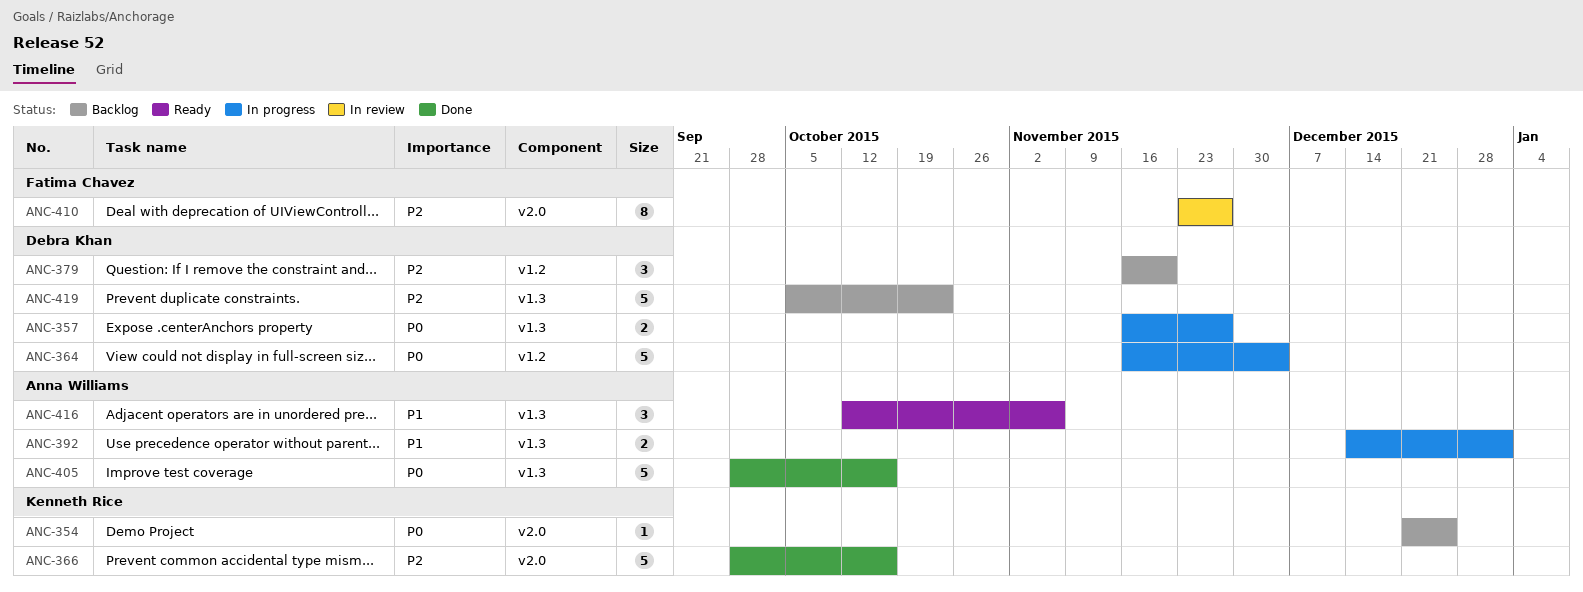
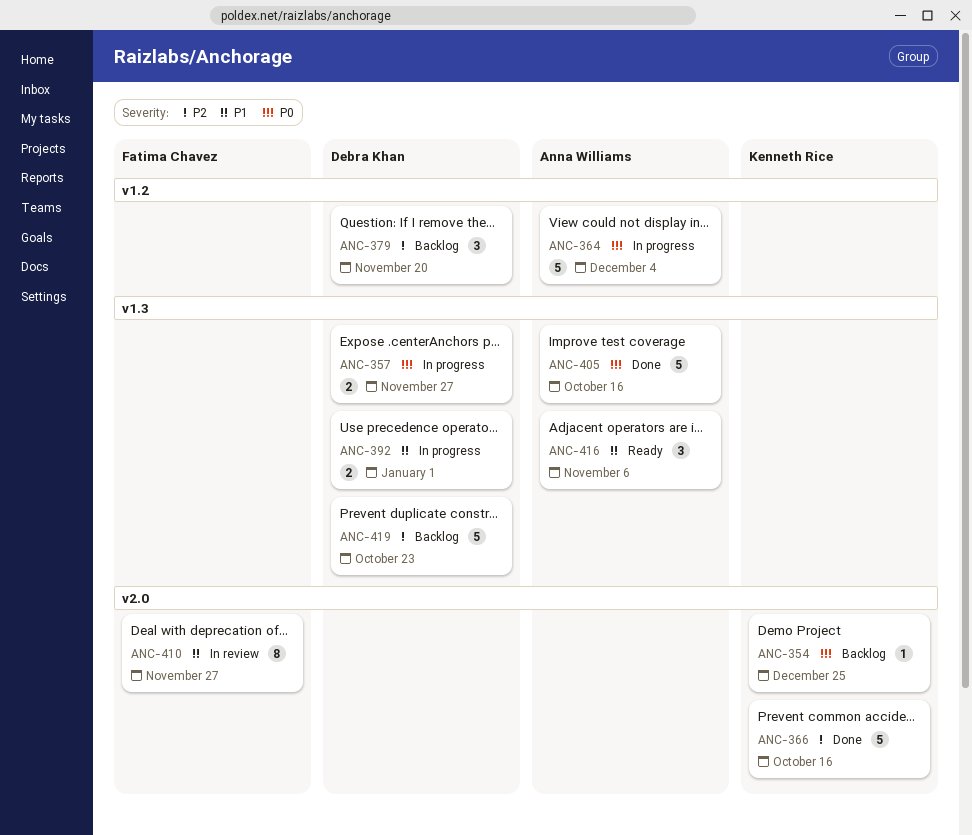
ANC-364, owner: Debra Khan -> Anna Williams
ANC-392, owner: Anna Williams -> Debra Khan
ANC-410, priority: P2 -> P1

